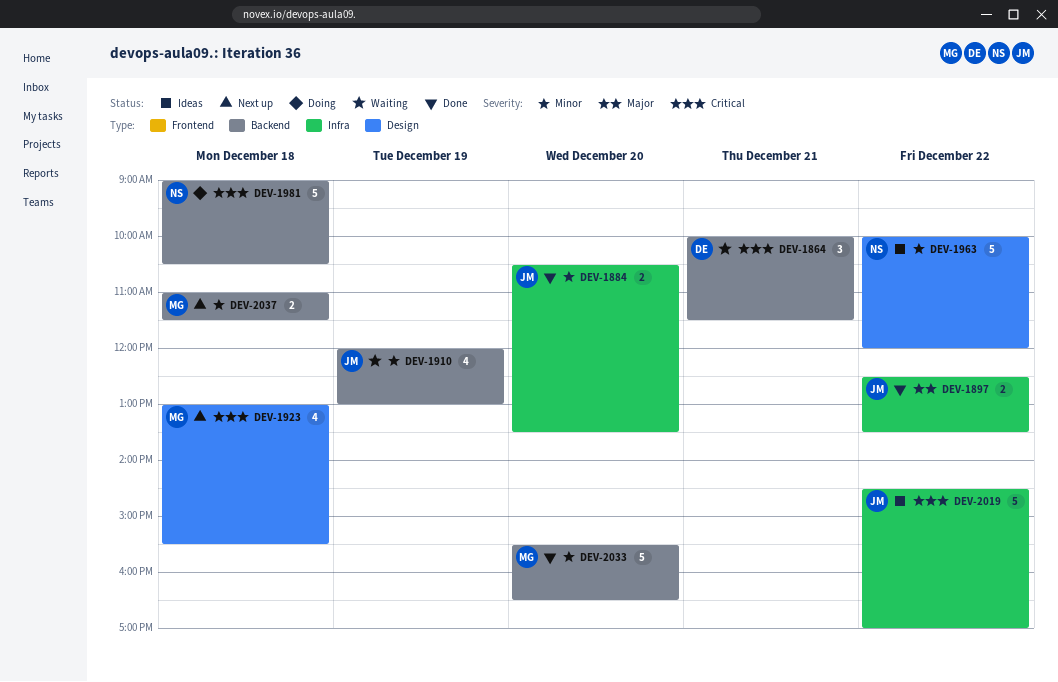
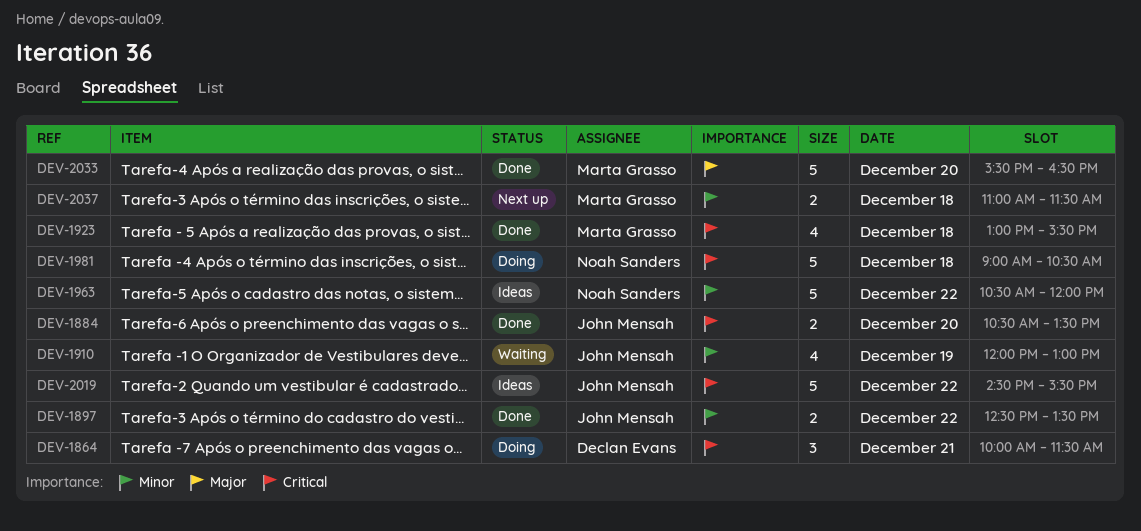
DEV-1864, status: Waiting -> Doing
DEV-1884, priority: Minor -> Critical
DEV-1897, priority: Major -> Minor
DEV-1923, status: Next up -> Done
DEV-1963, begins: 10:00 -> 10:30
DEV-2019, ends: 17:00 -> 15:30
DEV-2033, priority: Minor -> Major

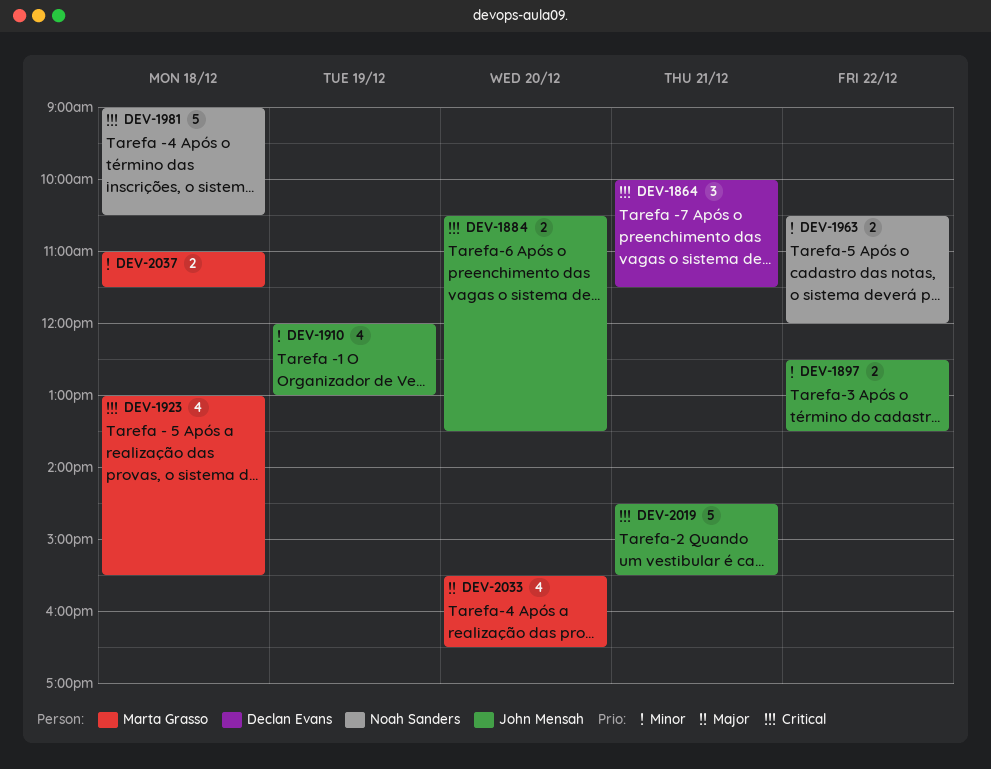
DEV-1963, estimate: 5 -> 2
DEV-2019, day: Dec 22 -> Dec 21
DEV-2033, estimate: 5 -> 4

